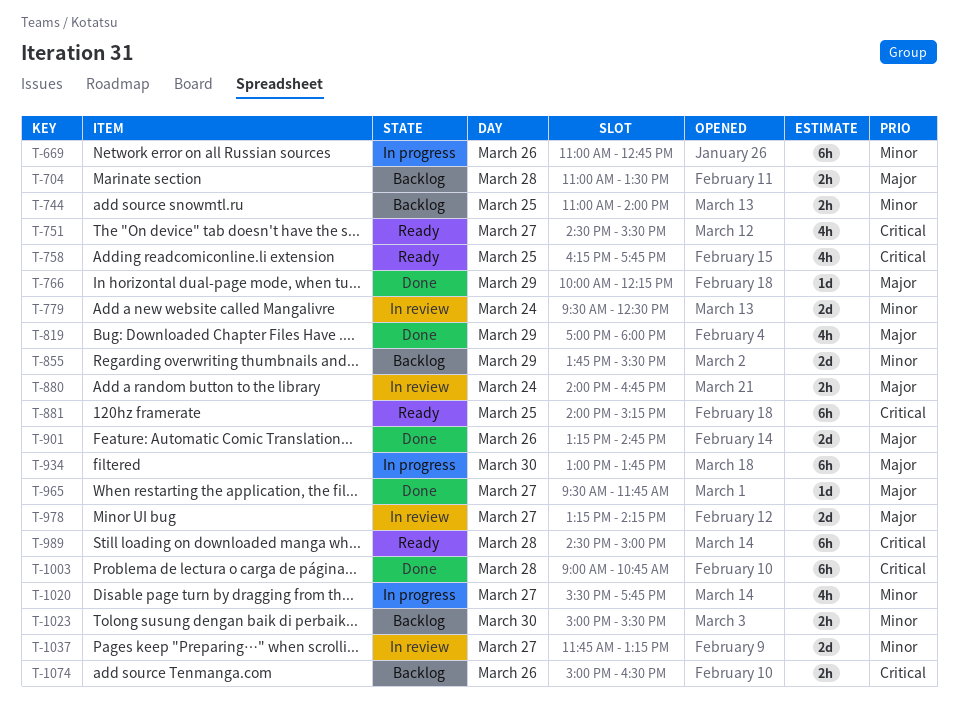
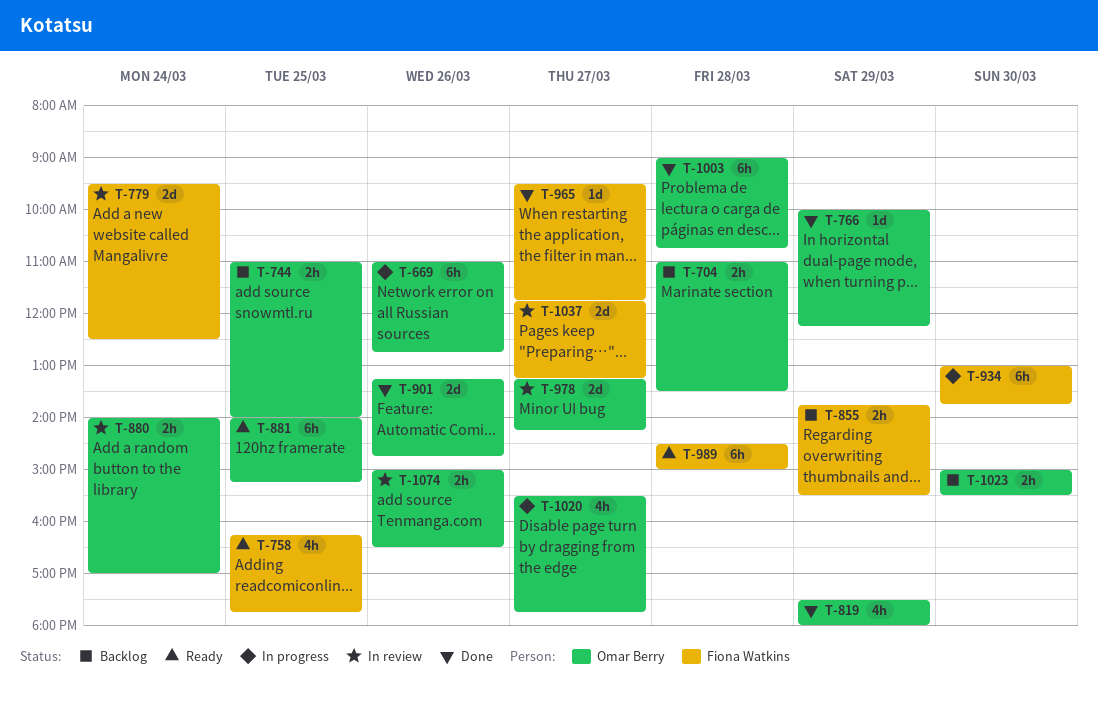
T-751: present -> none
T-819, begins: 17:00 -> 17:30
T-855, estimate: 2d -> 2h
T-880, ends: 16:45 -> 17:00
T-1074, status: Backlog -> In review

